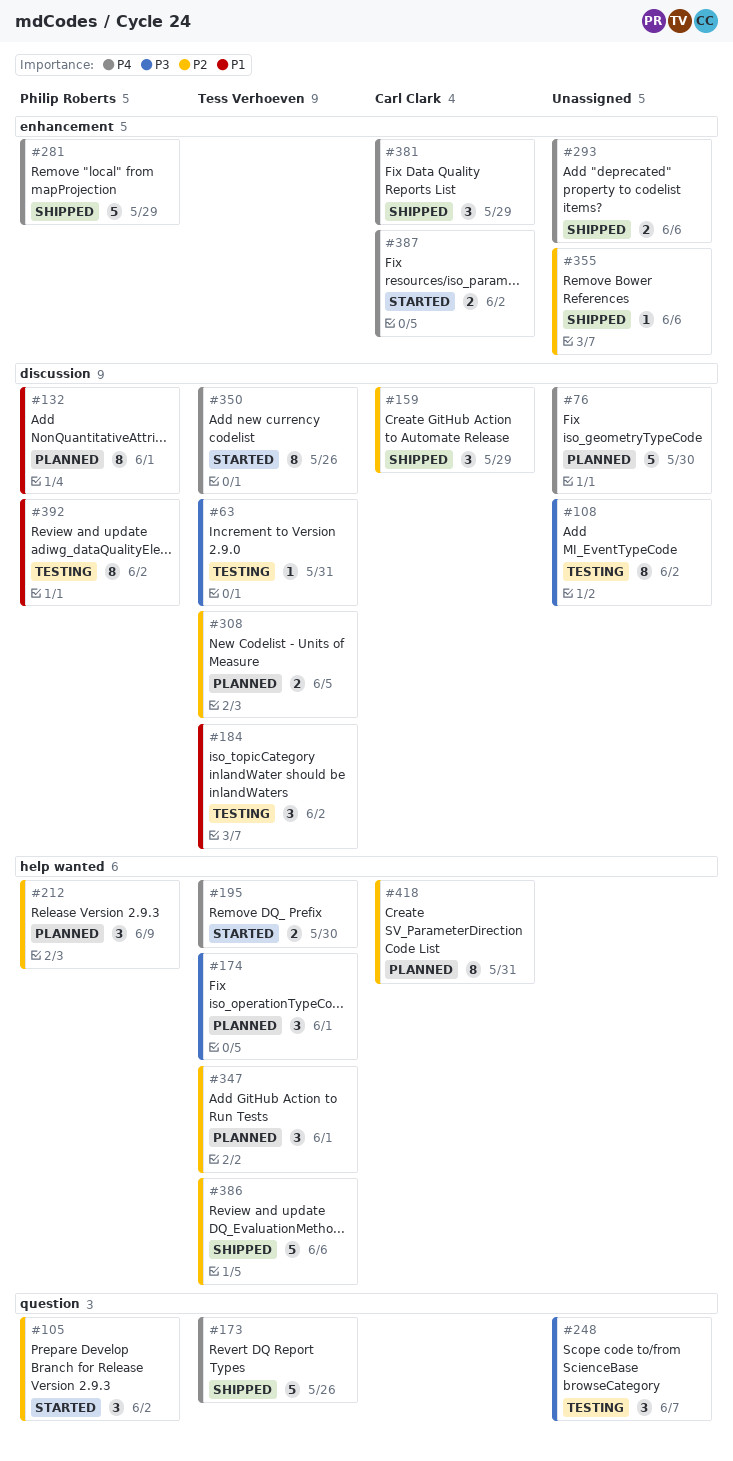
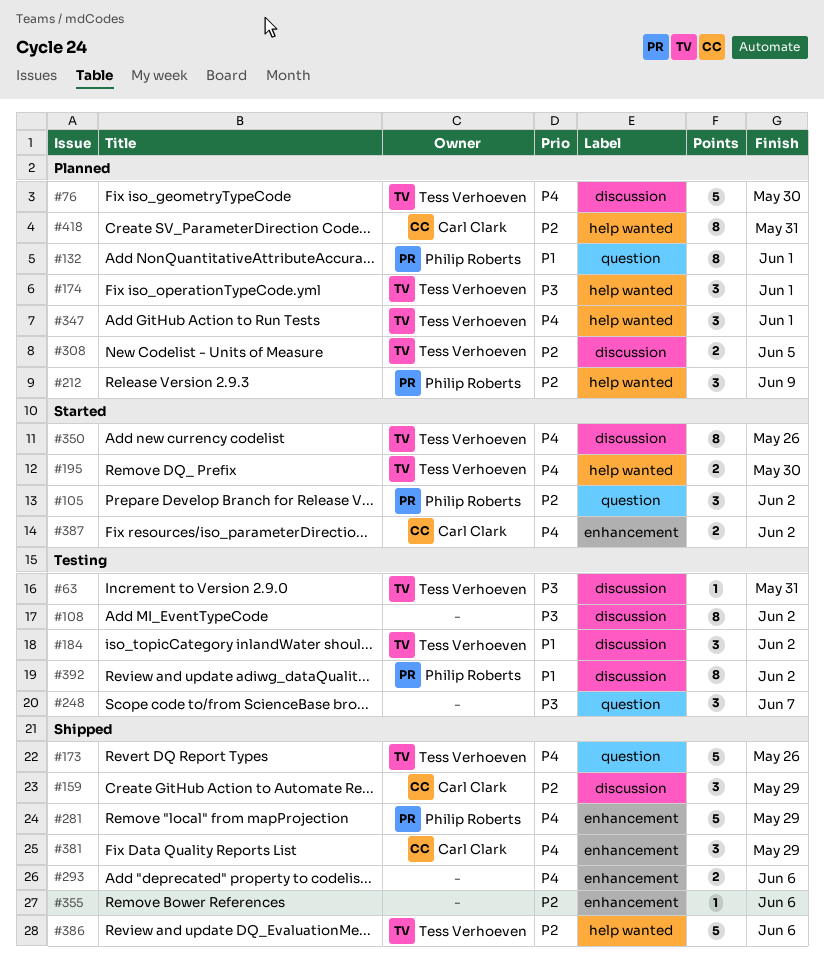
#76, owner: none -> Tess Verhoeven
#132, label: discussion -> question
#347, priority: P2 -> P4

